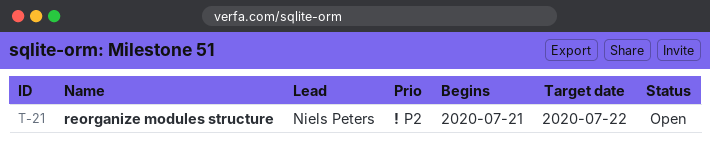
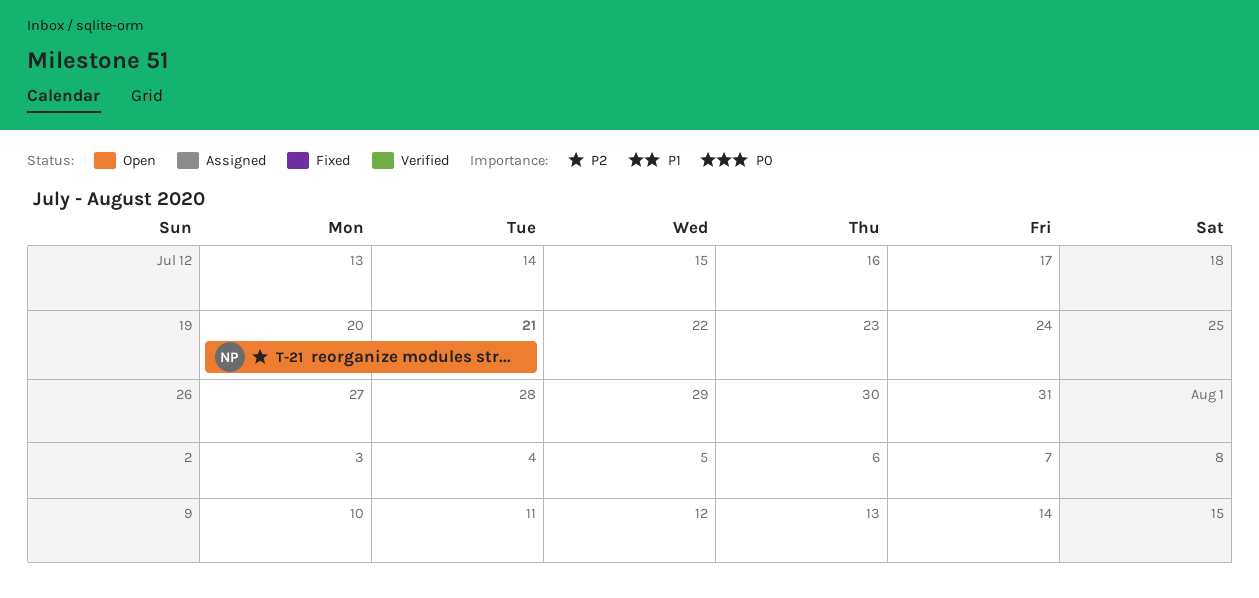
T-21, start: Jul 21 -> Jul 20
T-21, due: Jul 22 -> Jul 21

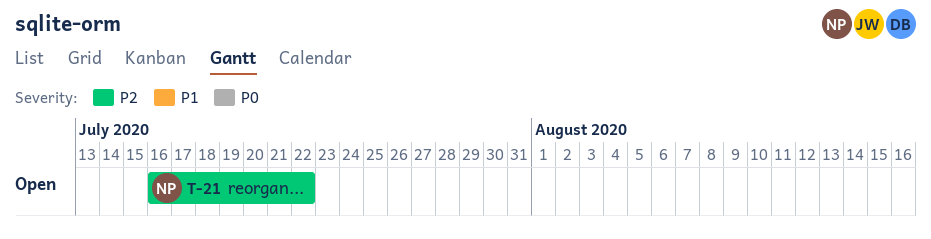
T-21, start: Jul 20 -> Jul 16
T-21, due: Jul 21 -> Jul 22

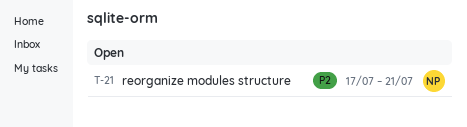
T-21, start: Jul 16 -> Jul 17
T-21, due: Jul 22 -> Jul 21

